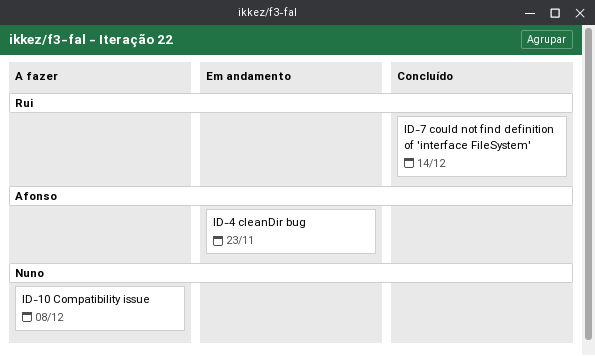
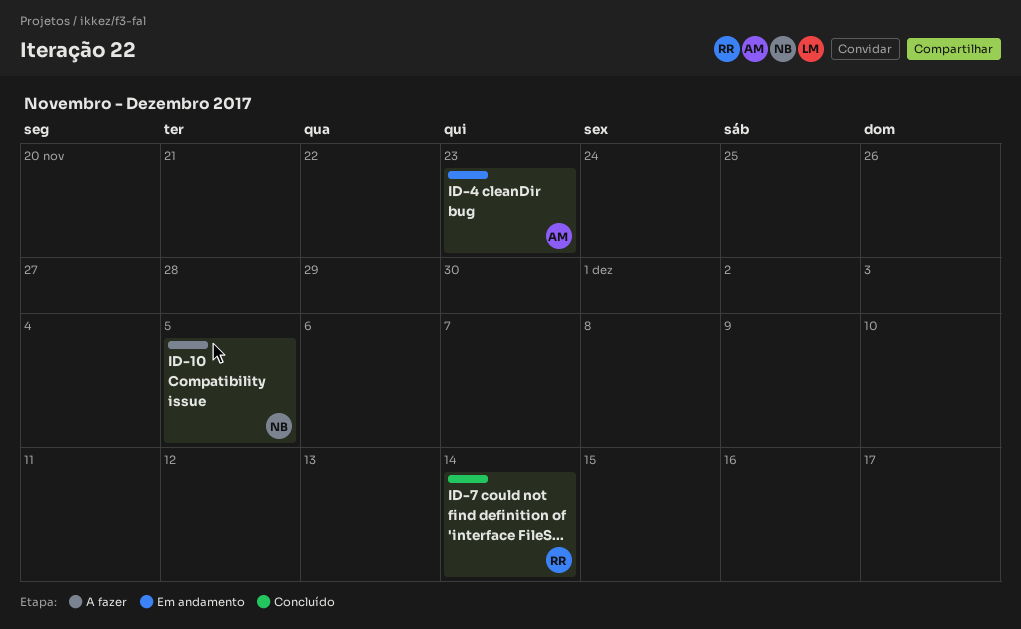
ID-10, due: Dec 8 -> Dec 5

